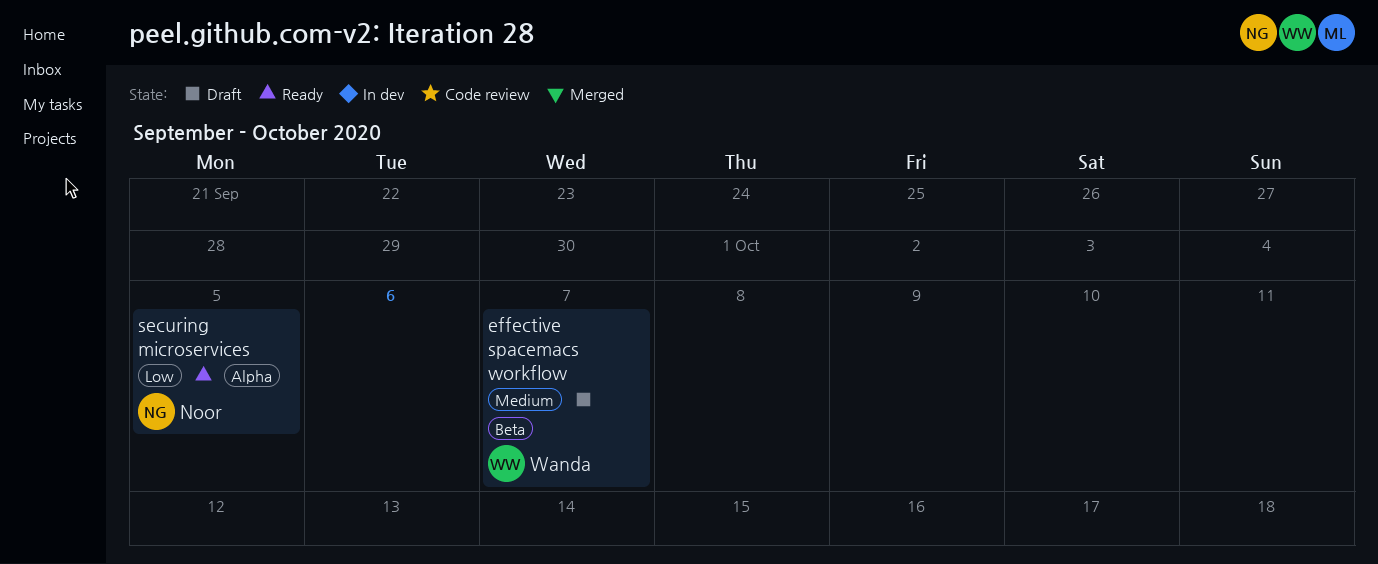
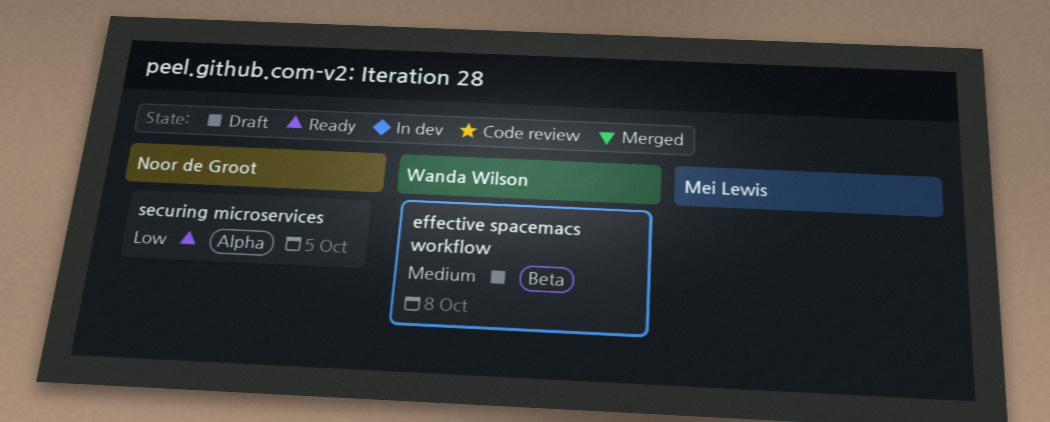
effective spacemacs workflow, due: Oct 7 -> Oct 8

